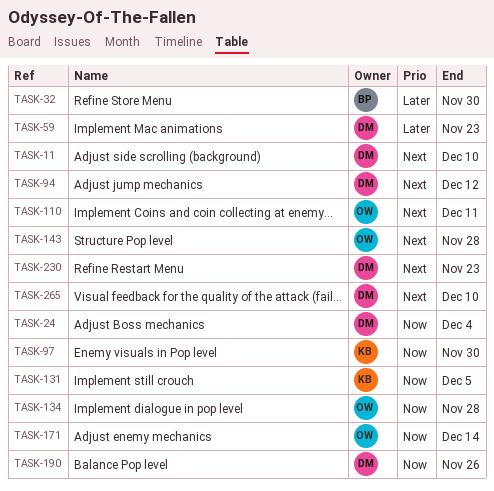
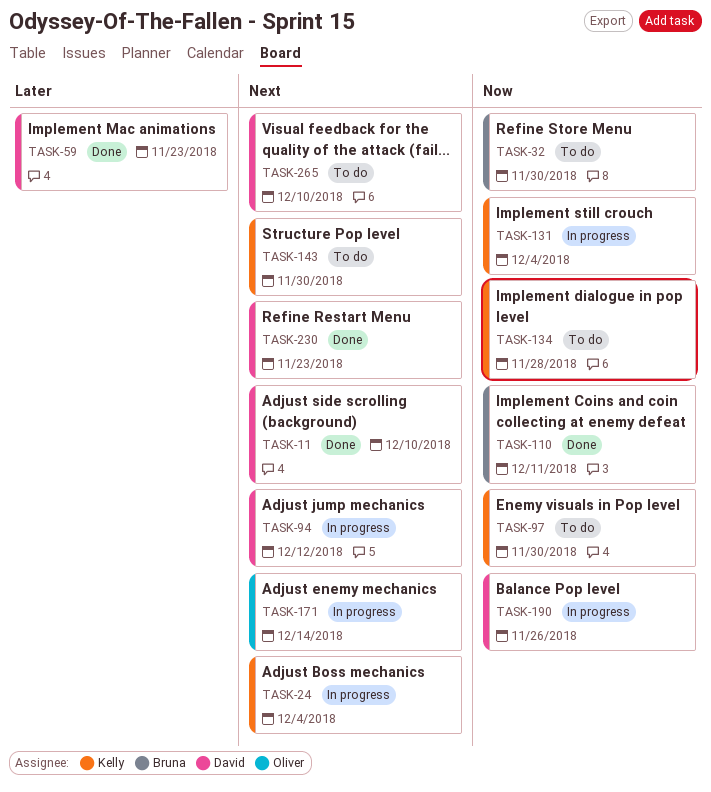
TASK-24, owner: David -> Kelly
TASK-24, priority: Now -> Next
TASK-32, priority: Later -> Now
TASK-110, owner: Oliver -> Bruna
TASK-110, priority: Next -> Now
TASK-131, due: Dec 5 -> Dec 4
TASK-134, owner: Oliver -> Kelly
TASK-143, owner: Oliver -> Kelly
TASK-143, due: Nov 28 -> Nov 30
TASK-171, priority: Now -> Next

